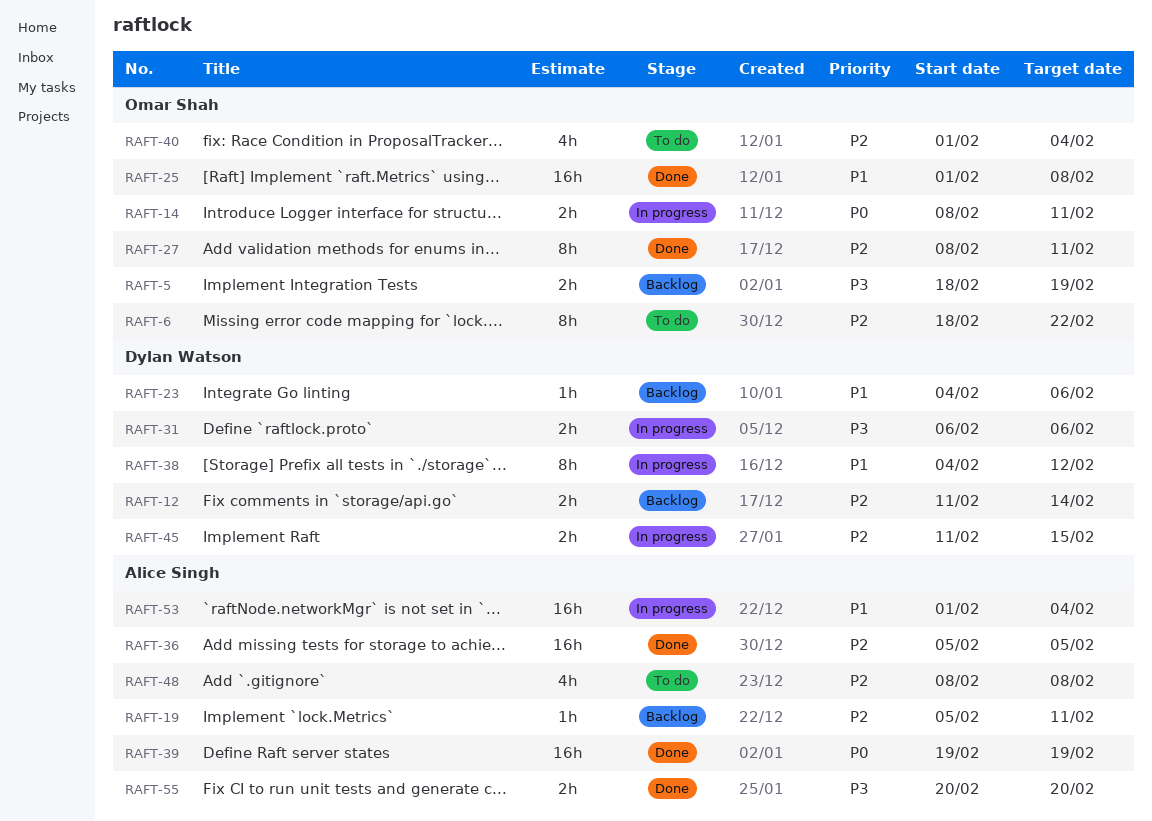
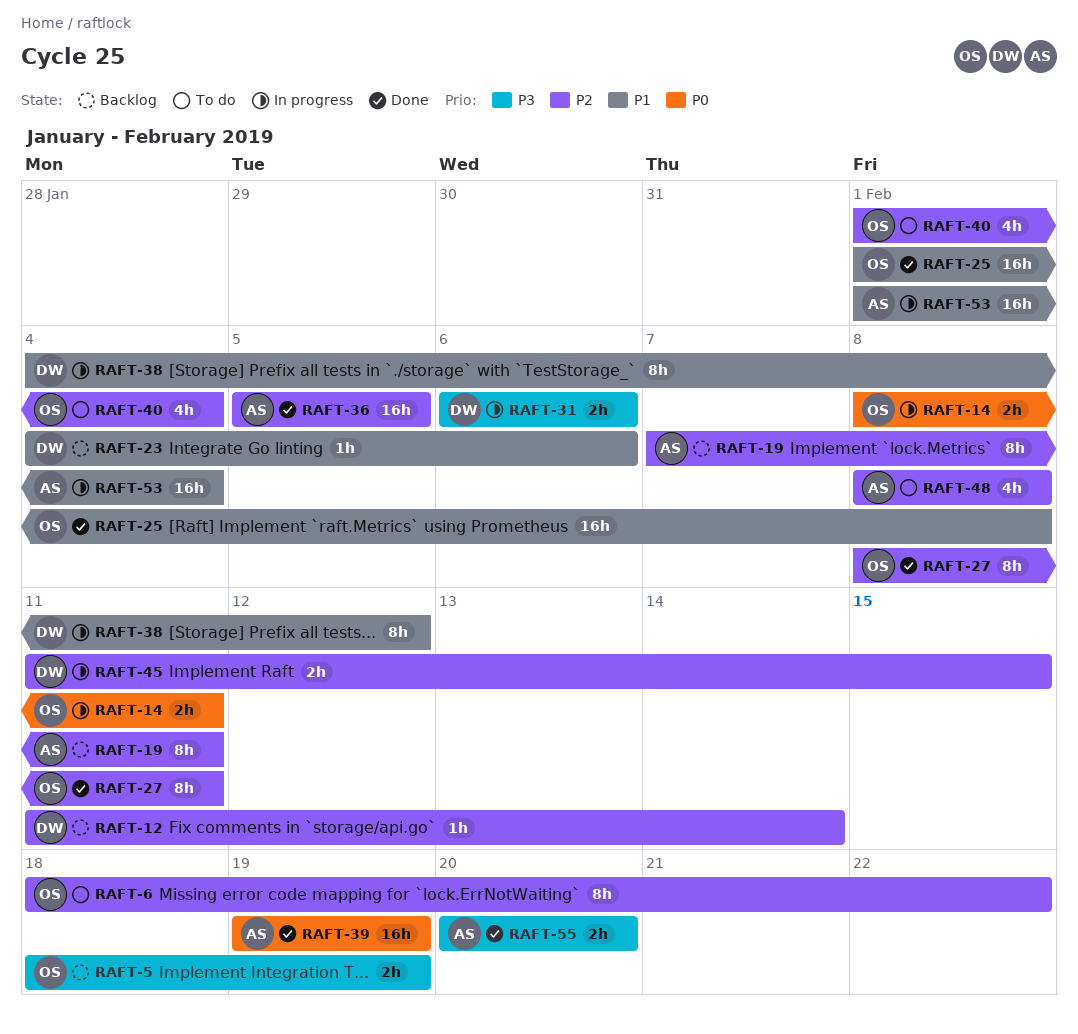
RAFT-12, estimate: 2h -> 1h
RAFT-19, estimate: 1h -> 8h
RAFT-19, start: Feb 5 -> Feb 7

